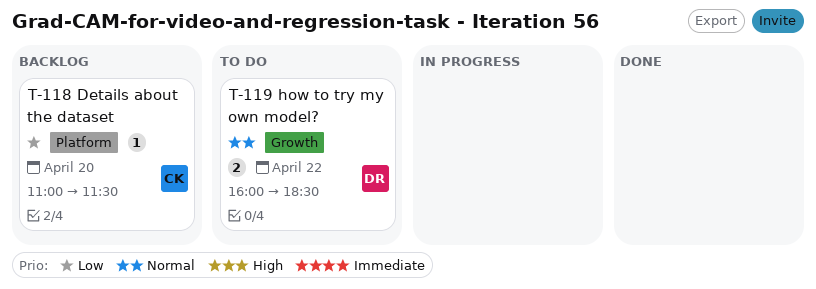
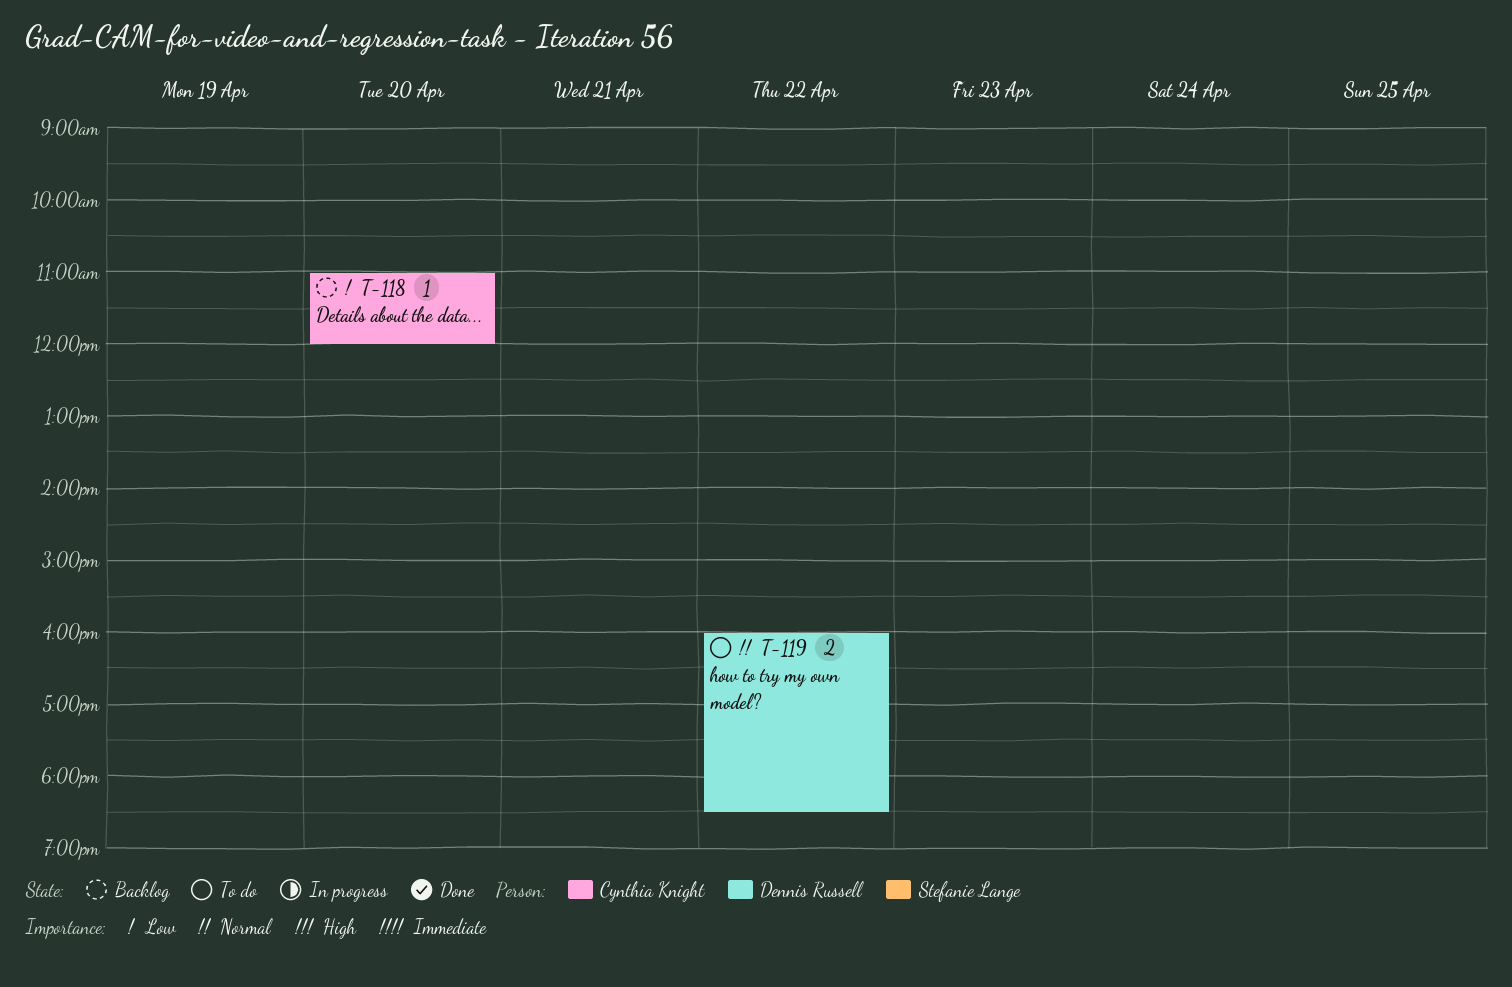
T-118, ends: 11:30 -> 12:00

